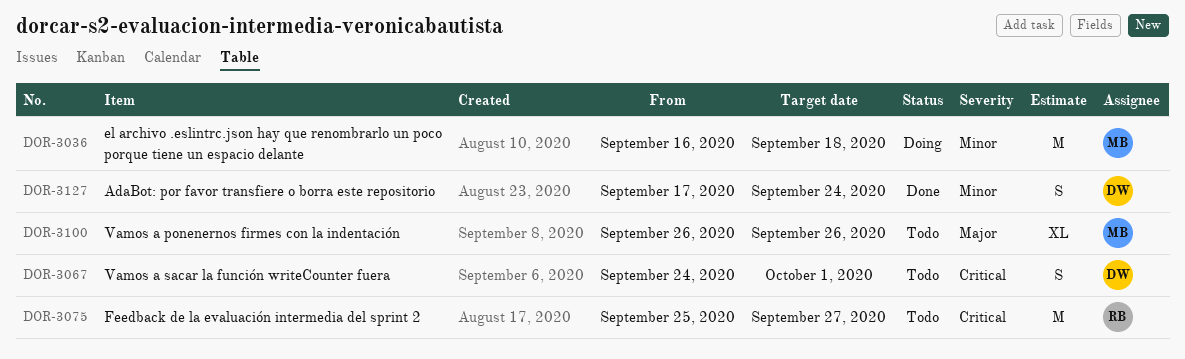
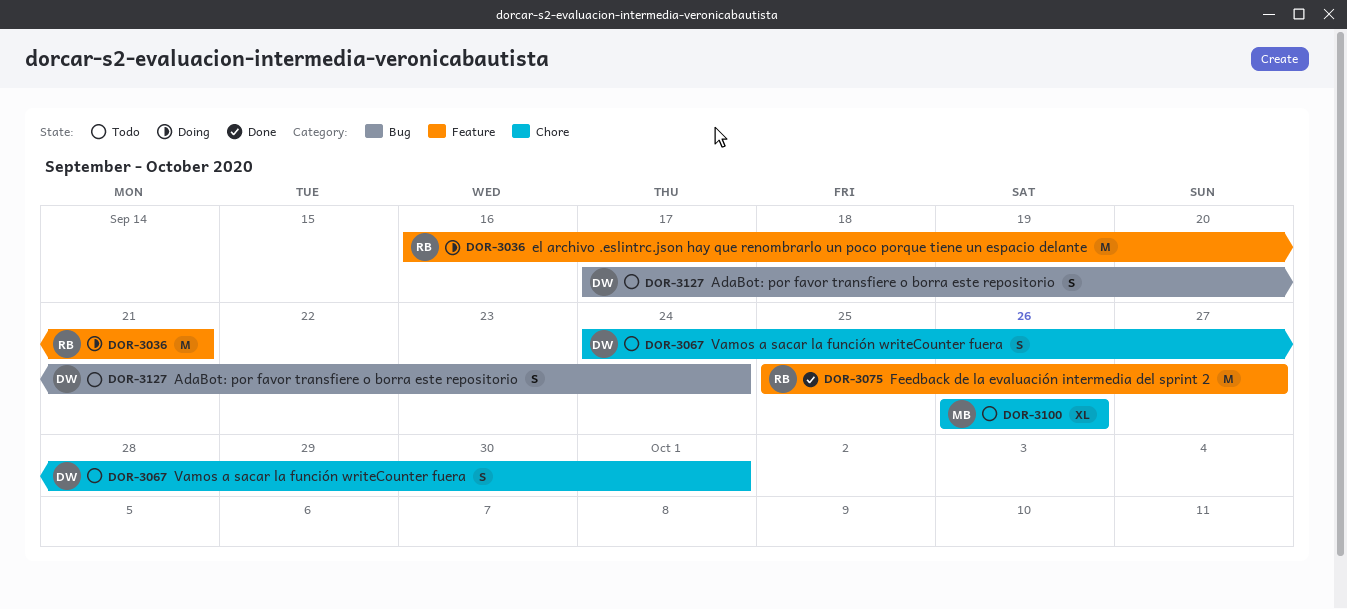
DOR-3036, owner: MB -> RB
DOR-3036, due: Sep 18 -> Sep 21
DOR-3075, status: Todo -> Done
DOR-3127, status: Done -> Todo

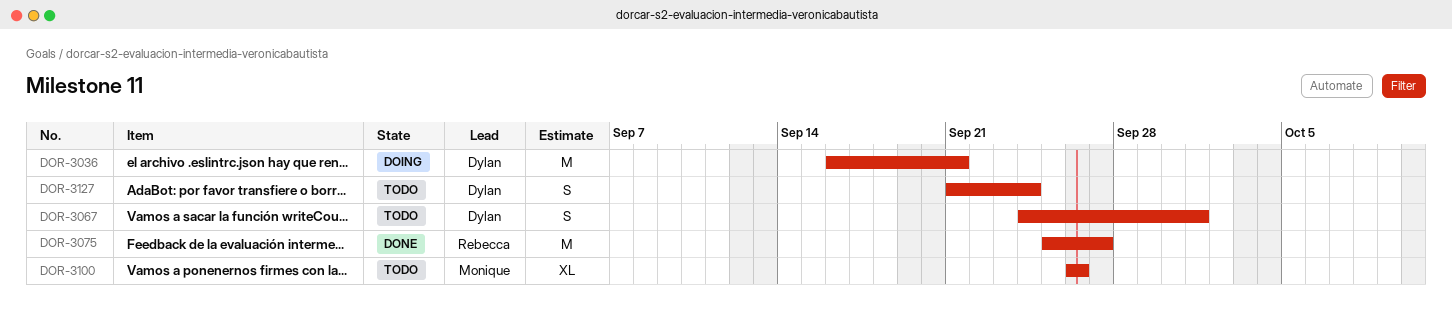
DOR-3036, owner: Rebecca -> Dylan
DOR-3127, start: Sep 17 -> Sep 21

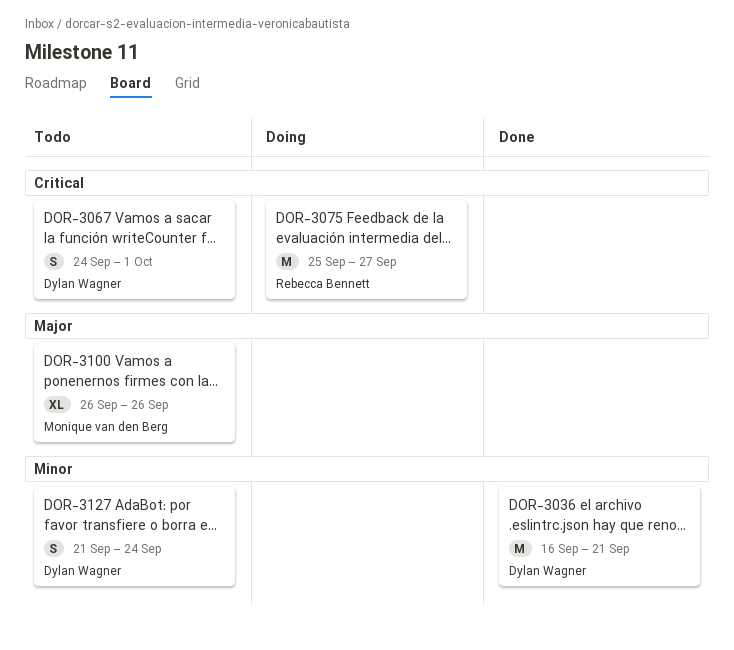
DOR-3036, status: Doing -> Done
DOR-3075, status: Done -> Doing

